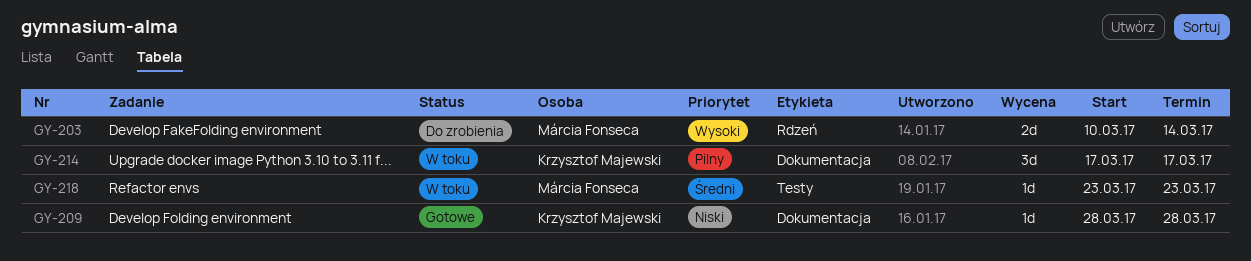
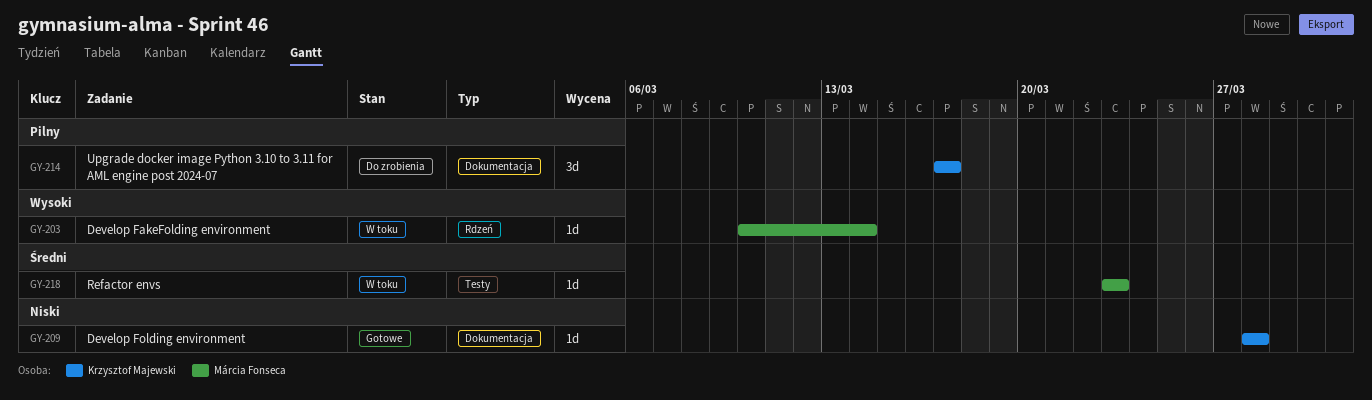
GY-203, status: Do zrobienia -> W toku
GY-203, estimate: 2d -> 1d
GY-214, status: W toku -> Do zrobienia

